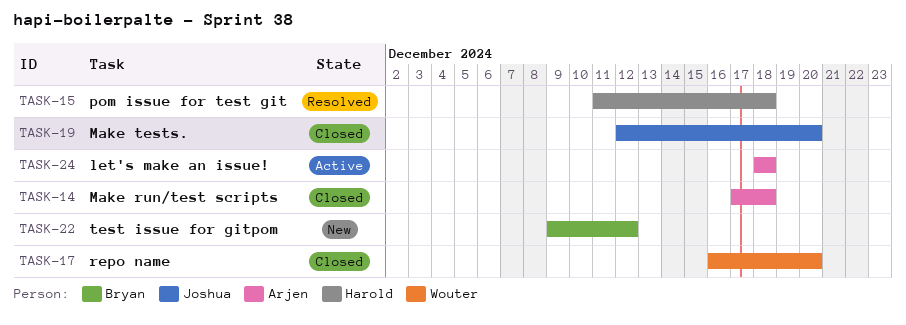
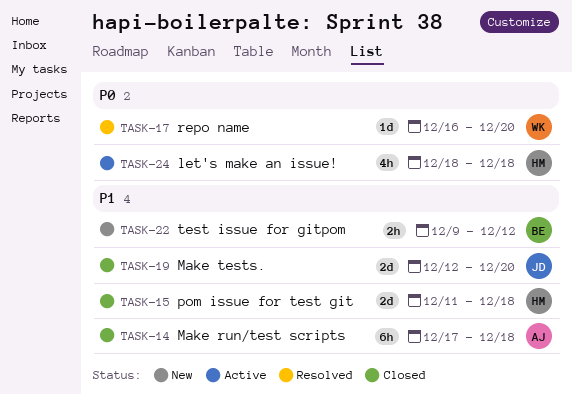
TASK-15, status: Resolved -> Closed
TASK-17, status: Closed -> Resolved
TASK-24, owner: Arjen -> Harold

